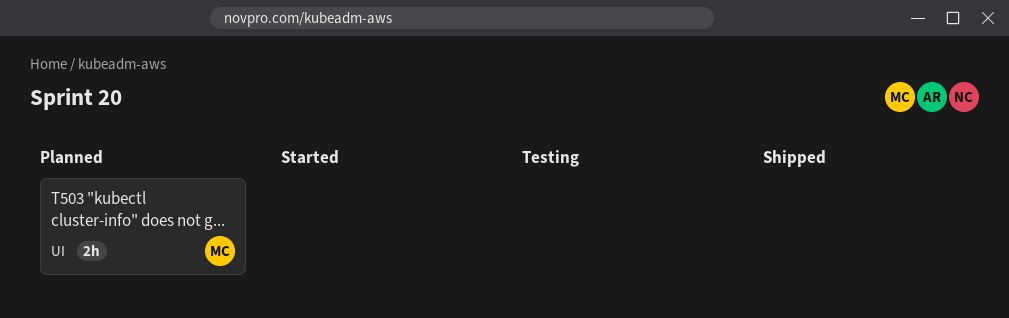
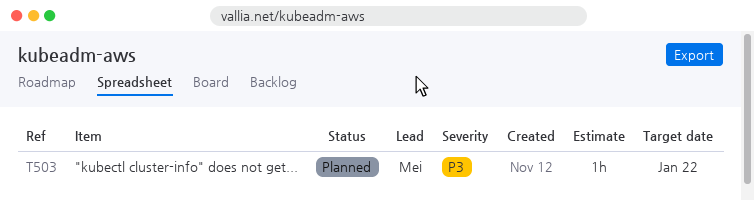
T503, estimate: 2h -> 1h

